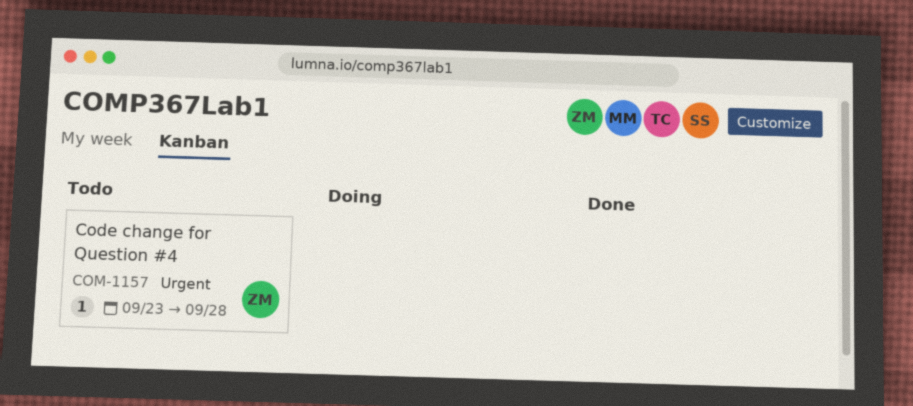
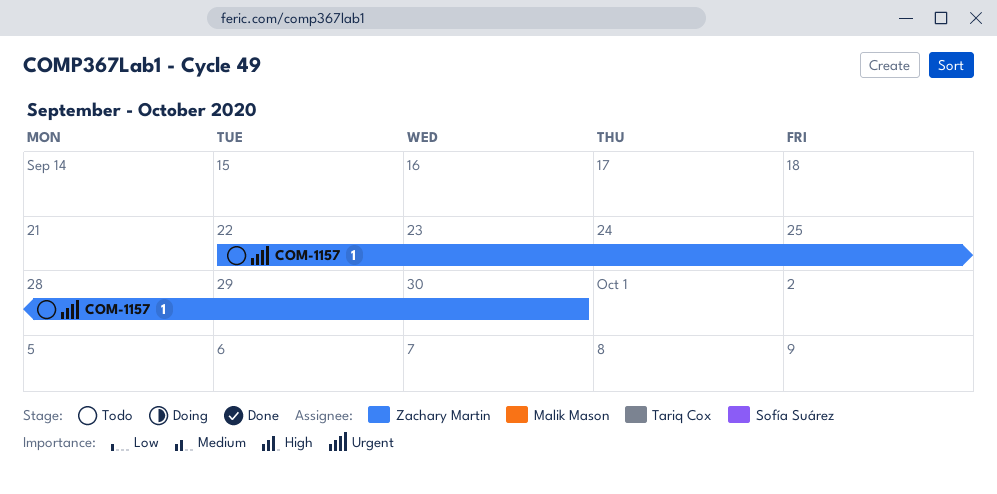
COM-1157, start: Sep 23 -> Sep 22
COM-1157, due: Sep 28 -> Sep 30

